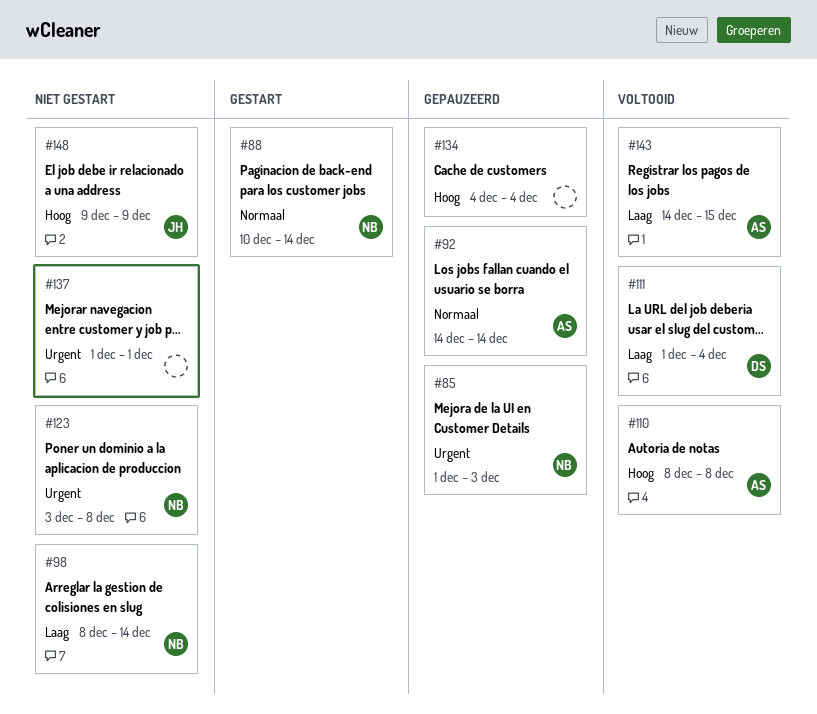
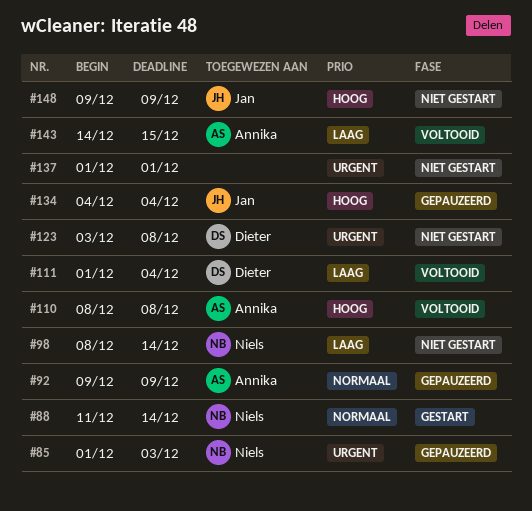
#88, start: Dec 10 -> Dec 11
#92, start: Dec 14 -> Dec 9
#92, due: Dec 14 -> Dec 9
#123, owner: Niels -> Dieter
#134, owner: none -> Jan

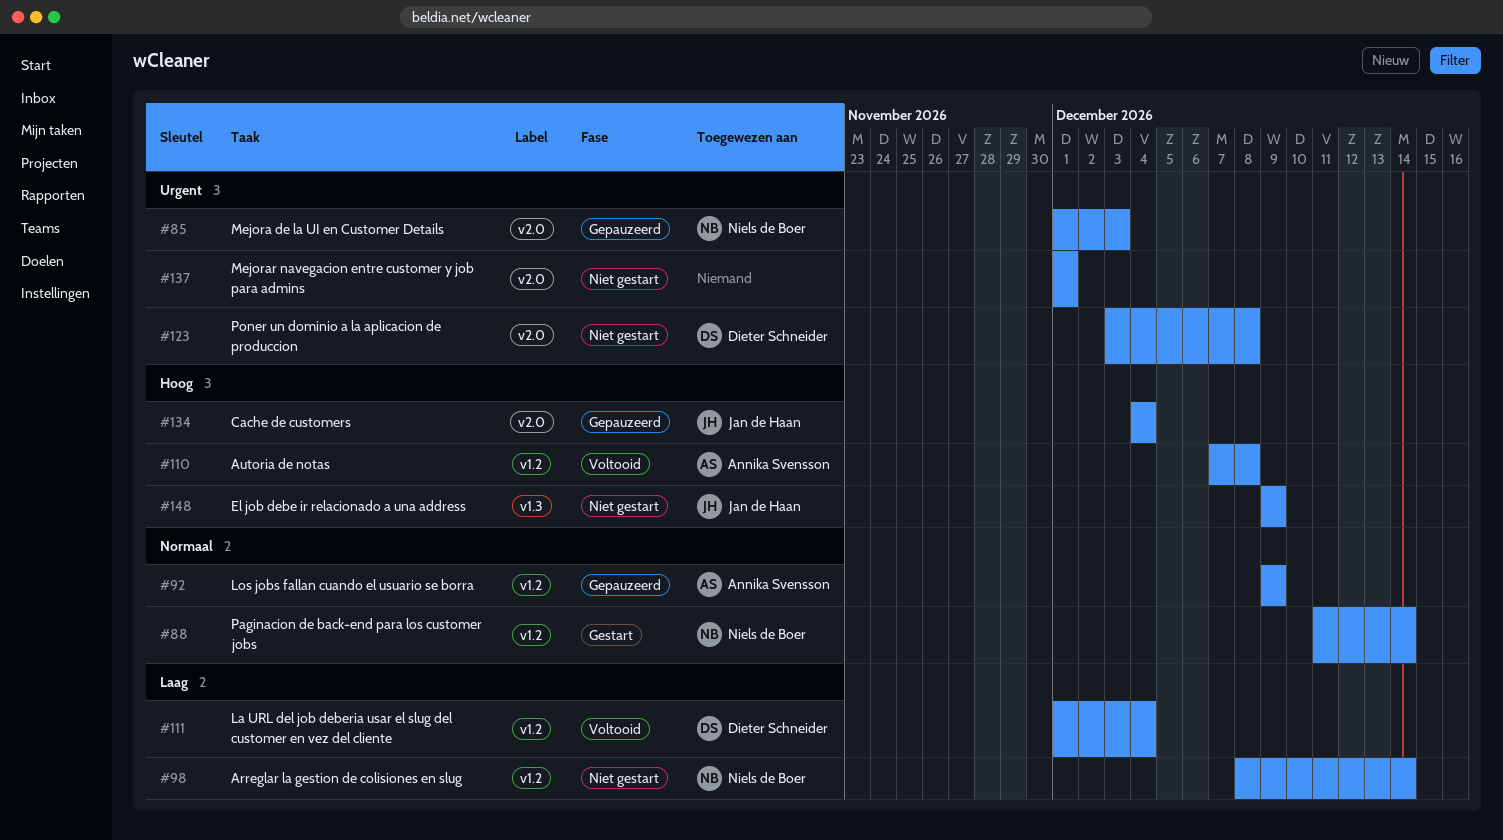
#110, start: Dec 8 -> Dec 7
#143: present -> none

